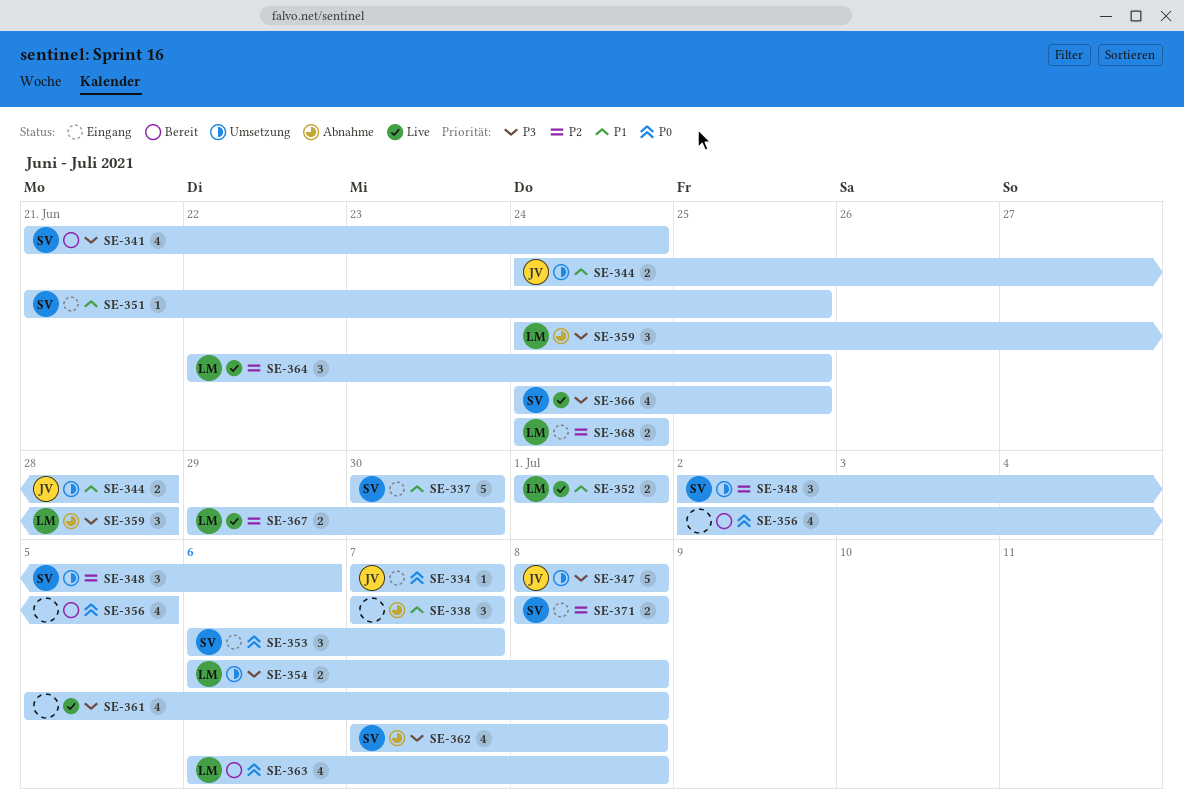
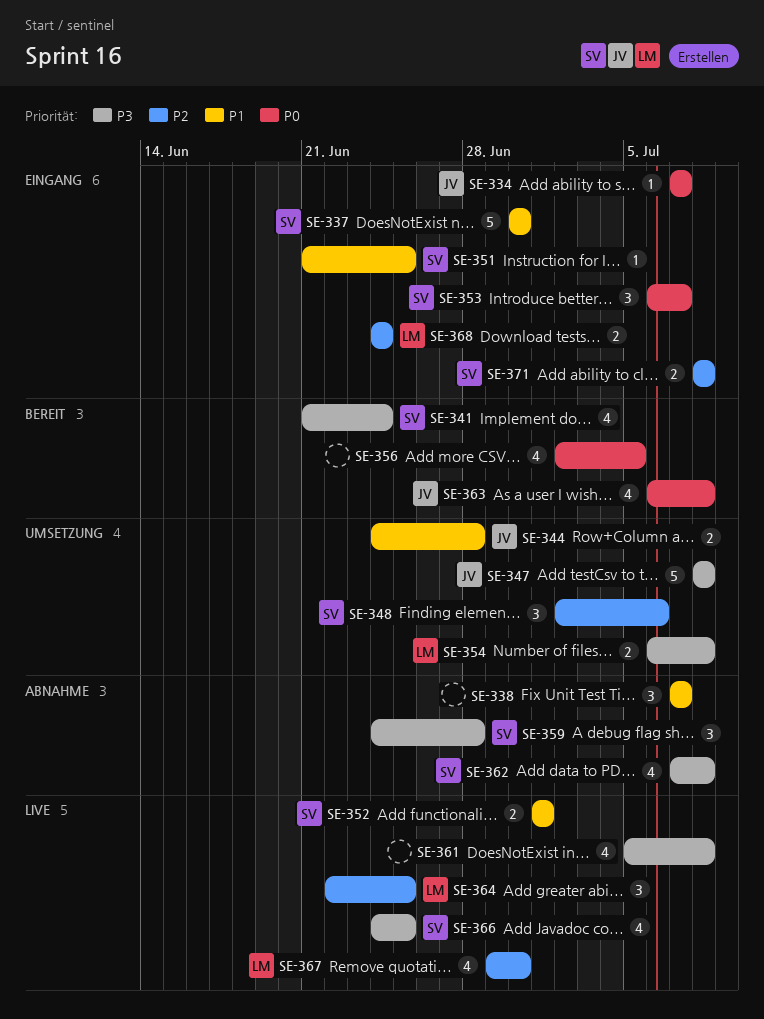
SE-352, owner: LM -> SV
SE-359, owner: LM -> SV
SE-363, owner: LM -> JV
SE-367, estimate: 2 -> 4

